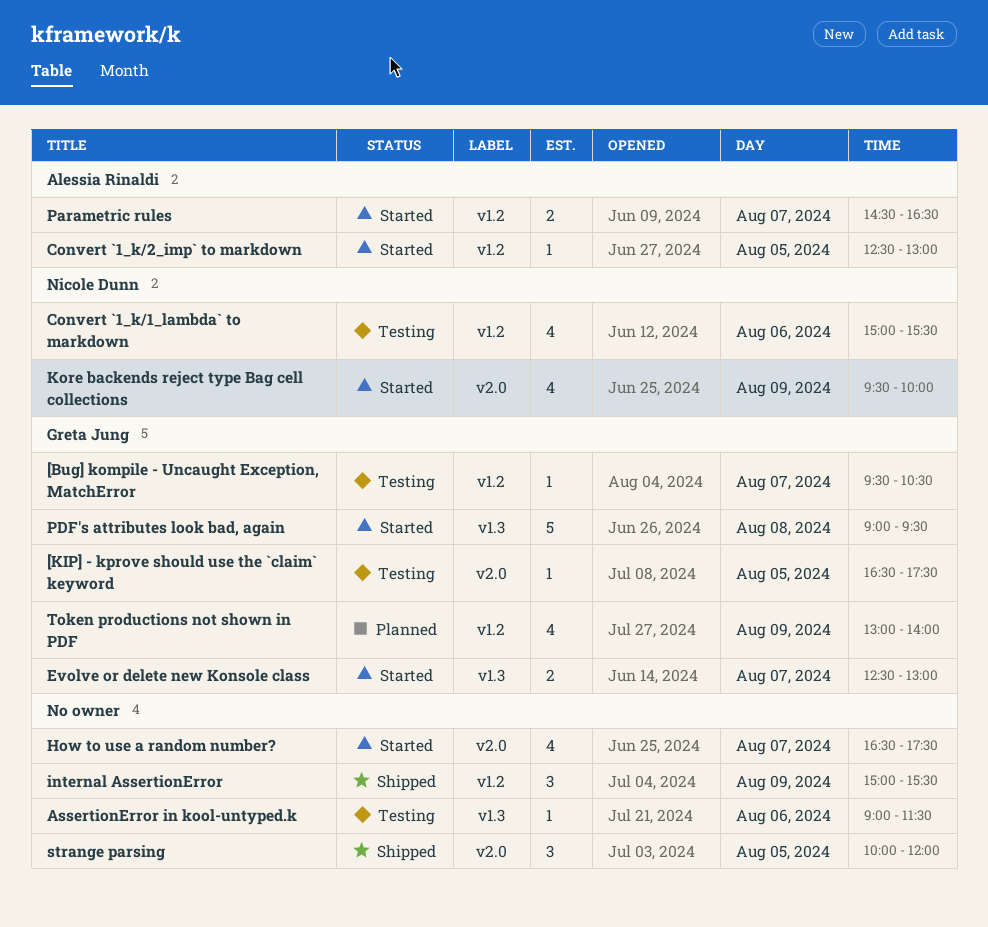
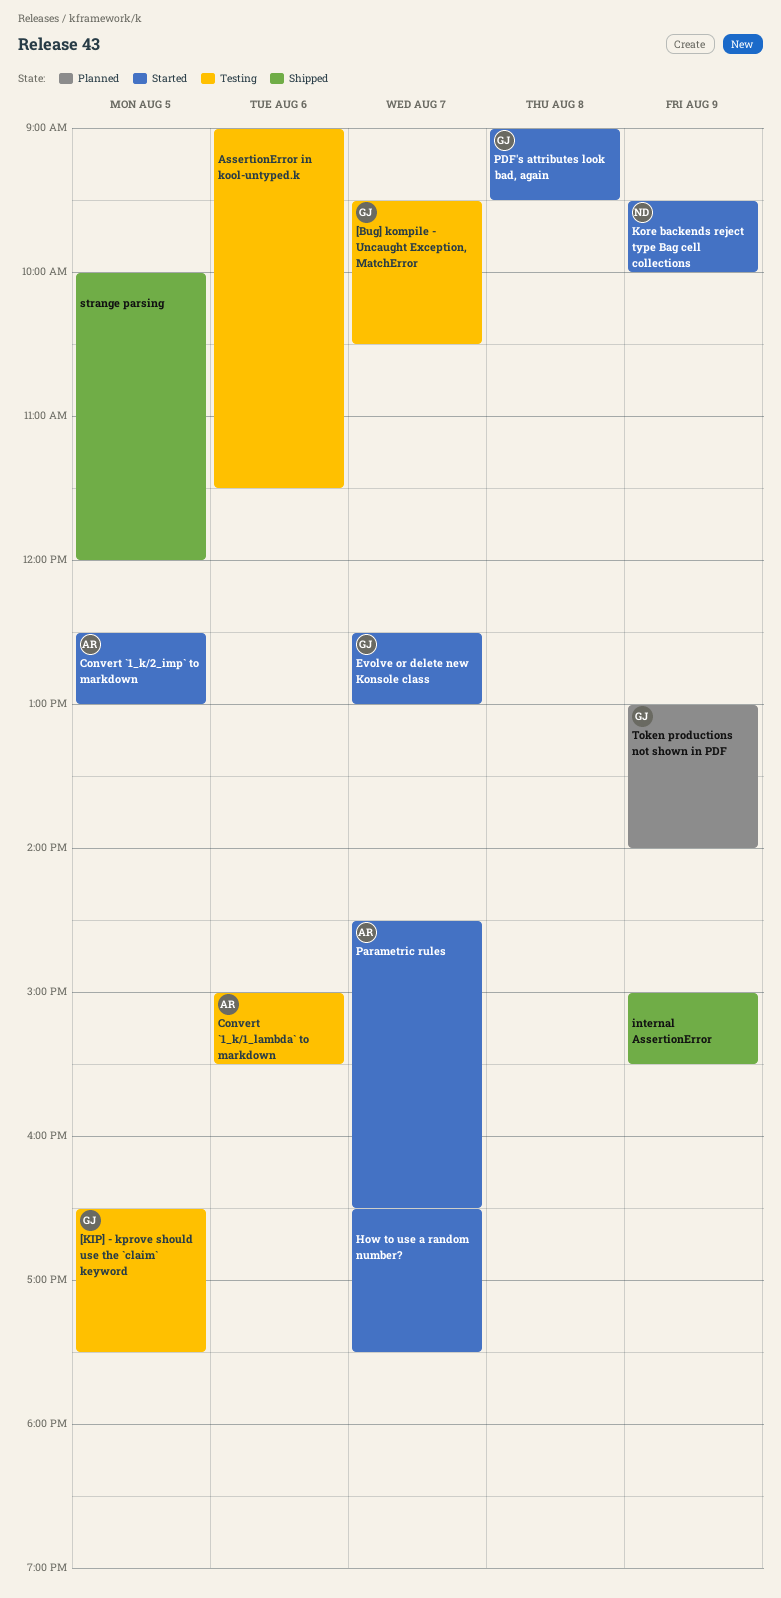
Convert `1_k/1_lambda` to markdown, owner: Nicole Dunn -> Alessia Rinaldi

